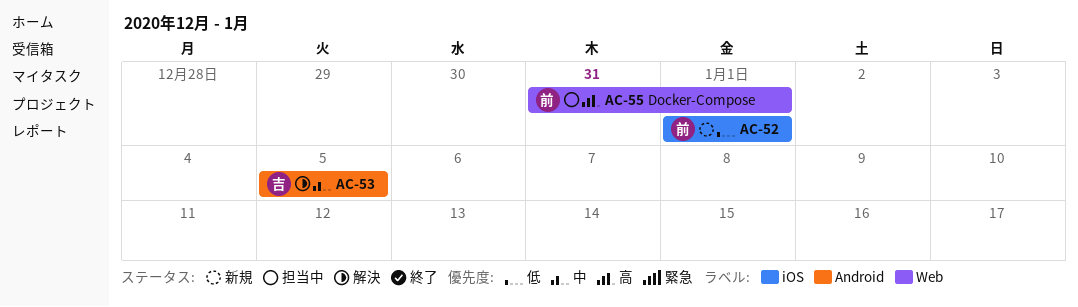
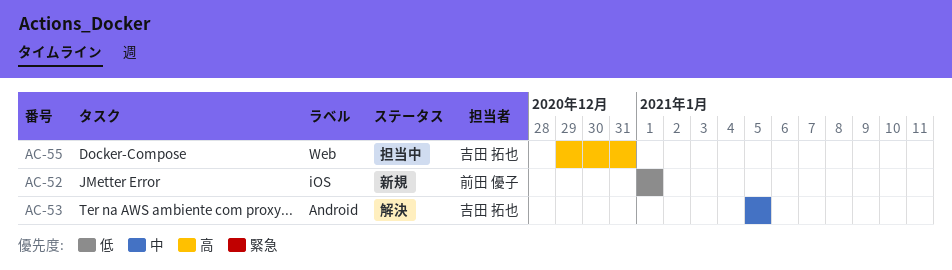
AC-55, owner: 前田 優子 -> 吉田 拓也
AC-55, start: Dec 31 -> Dec 29
AC-55, due: Jan 1 -> Dec 31

